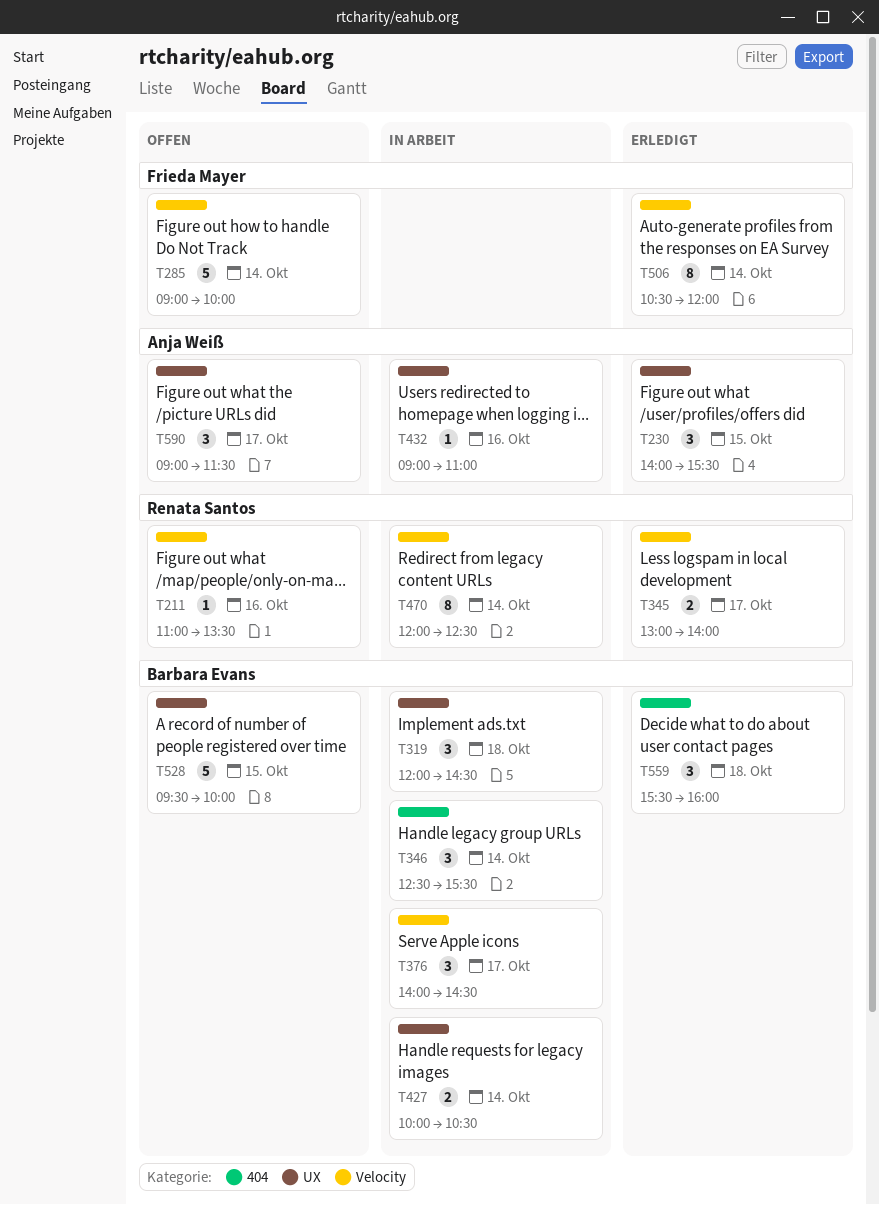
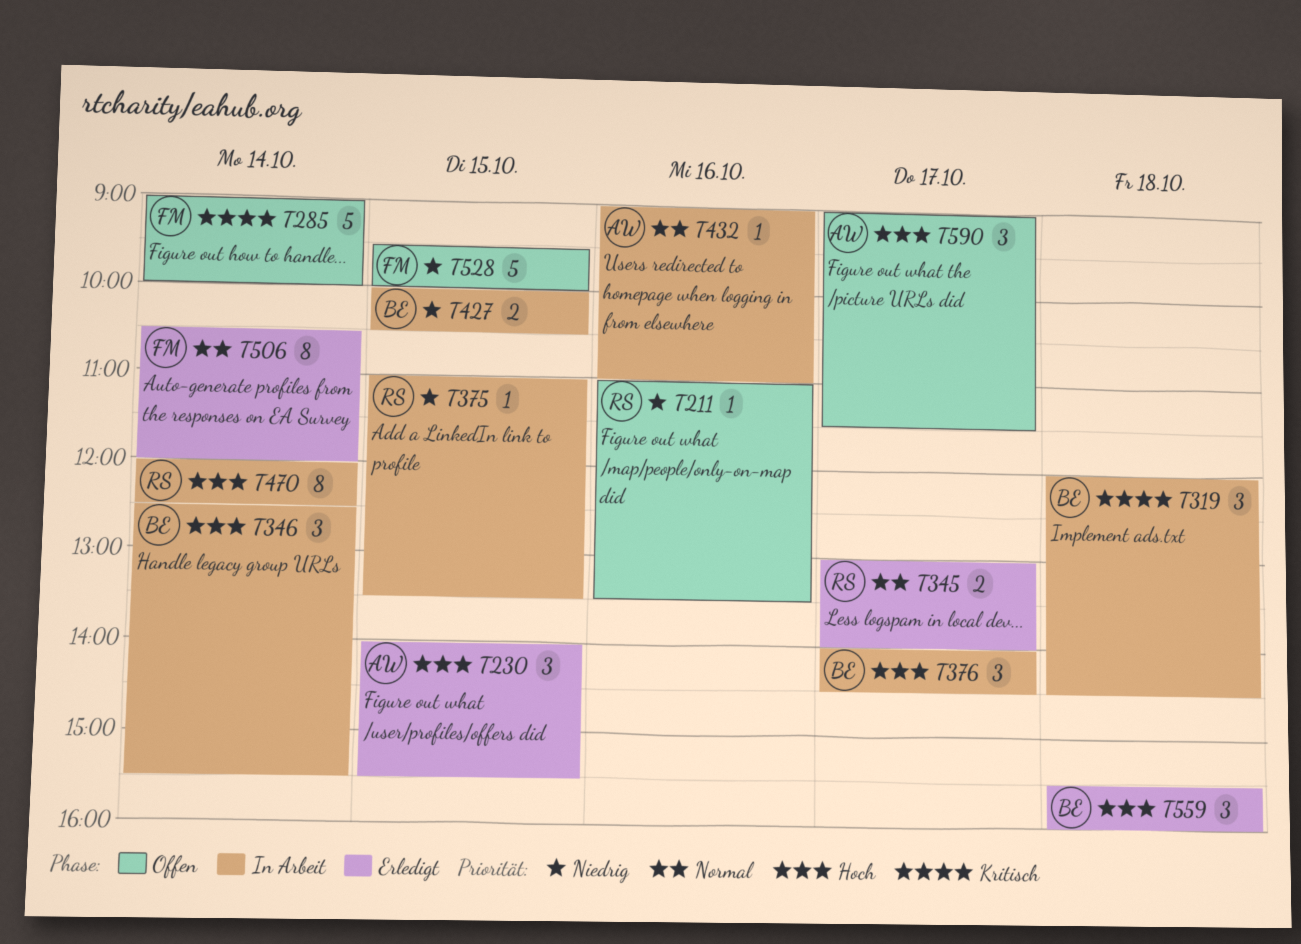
T375: none -> present
T427, day: Oct 14 -> Oct 15
T528, owner: Barbara Evans -> Frieda Mayer

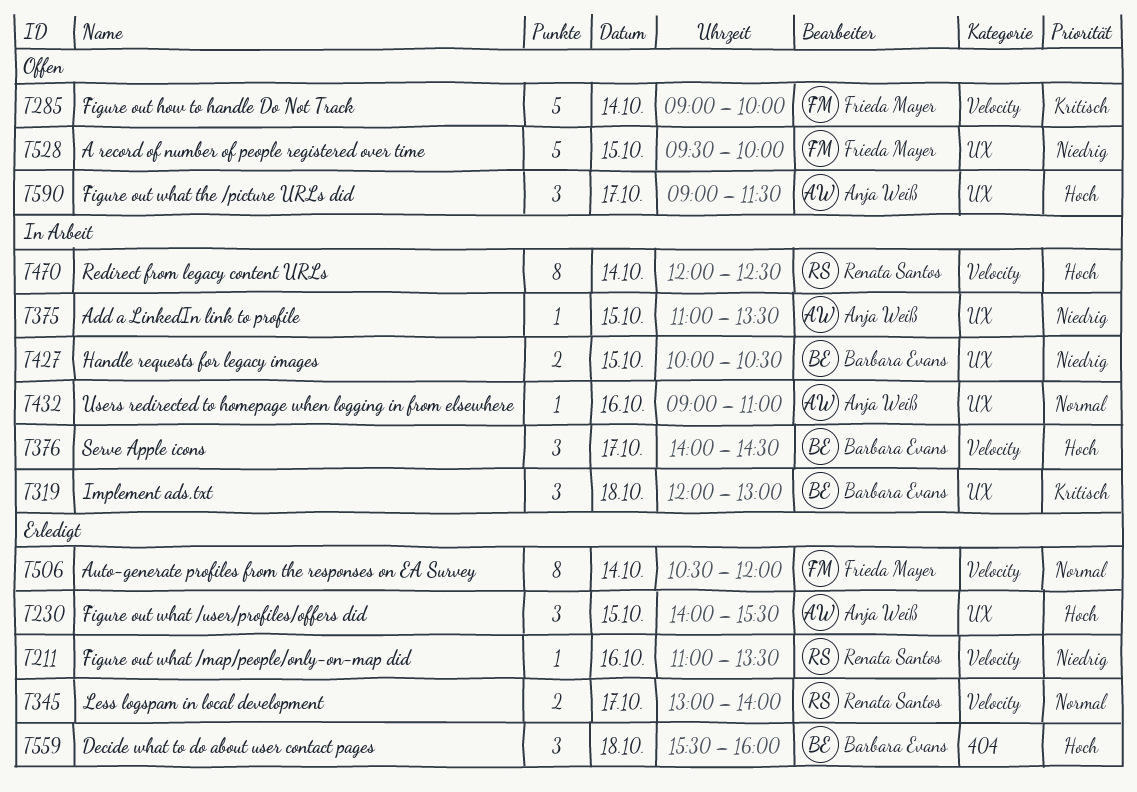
T211, status: Offen -> Erledigt
T319, ends: 14:30 -> 13:00
T346: present -> none
T375, owner: Renata Santos -> Anja Weiß

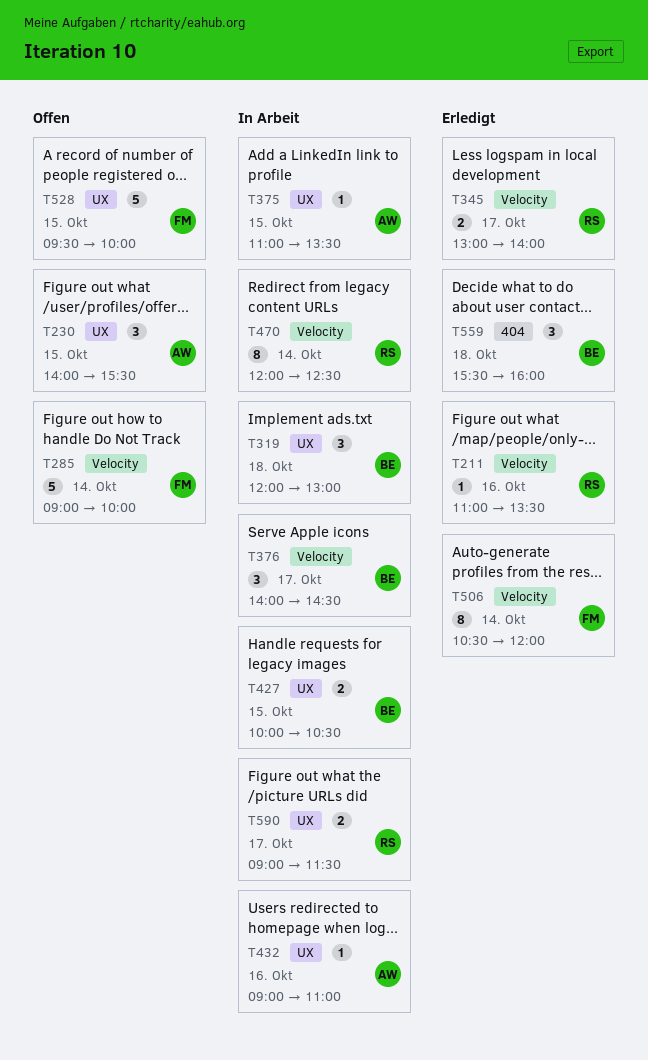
T230, status: Erledigt -> Offen
T590, status: Offen -> In Arbeit
T590, owner: Anja Weiß -> Renata Santos
T590, estimate: 3 -> 2

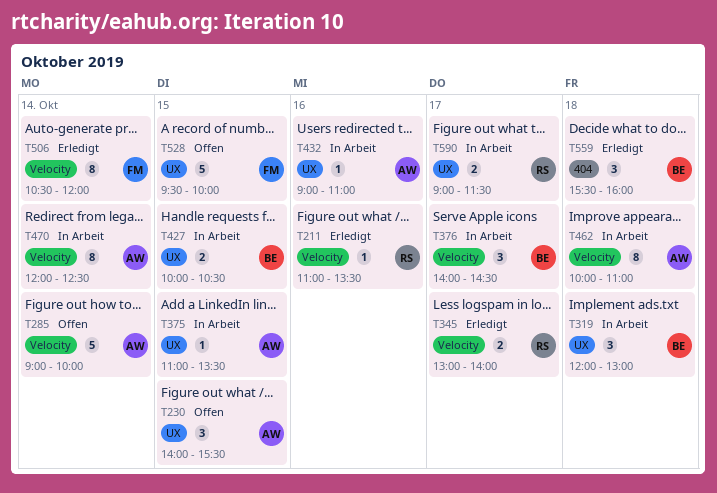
T285, owner: FM -> AW
T462: none -> present
T470, owner: RS -> AW

